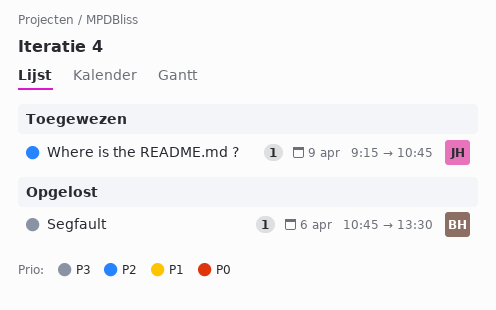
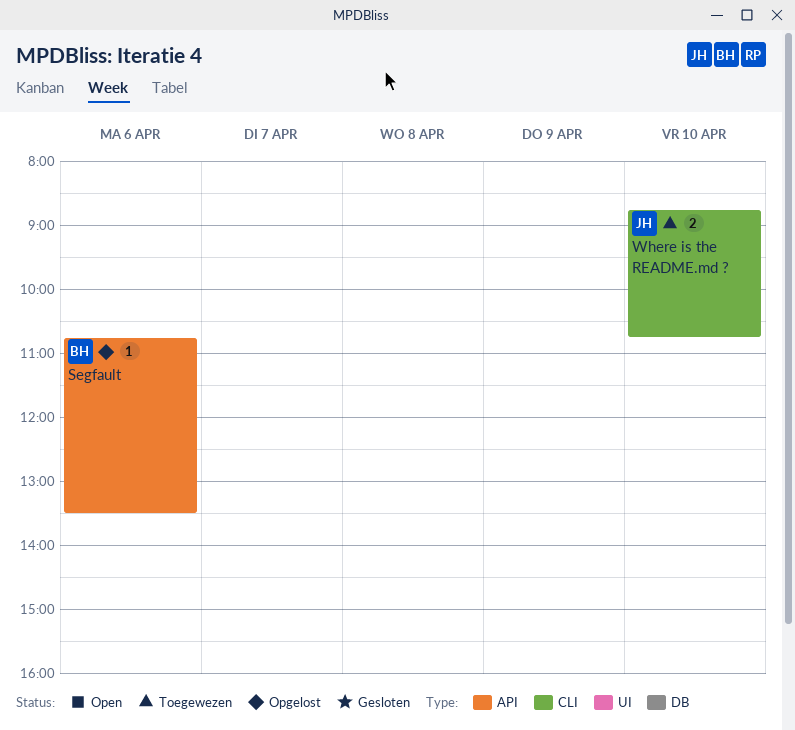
Where is the README.md ?, estimate: 1 -> 2
Where is the README.md ?, day: Apr 9 -> Apr 10
Where is the README.md ?, begins: 09:15 -> 08:45

